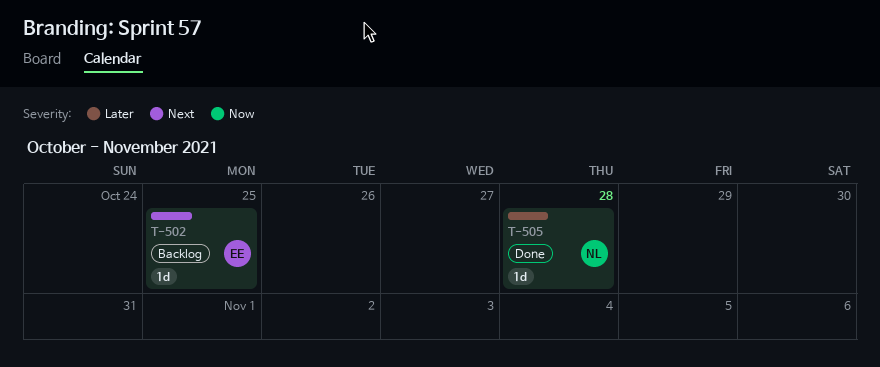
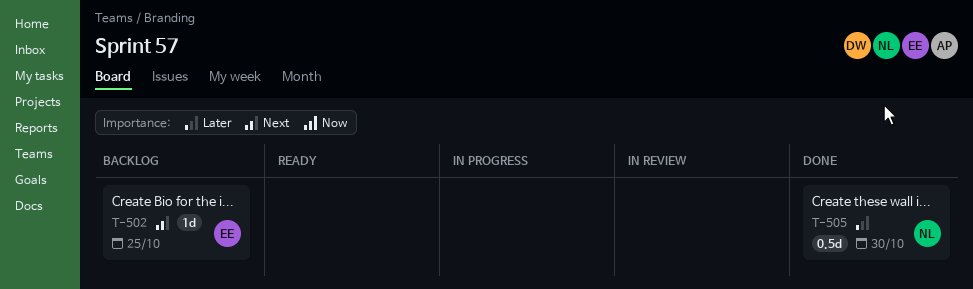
T-505, estimate: 1d -> 0.5d
T-505, due: Oct 28 -> Oct 30

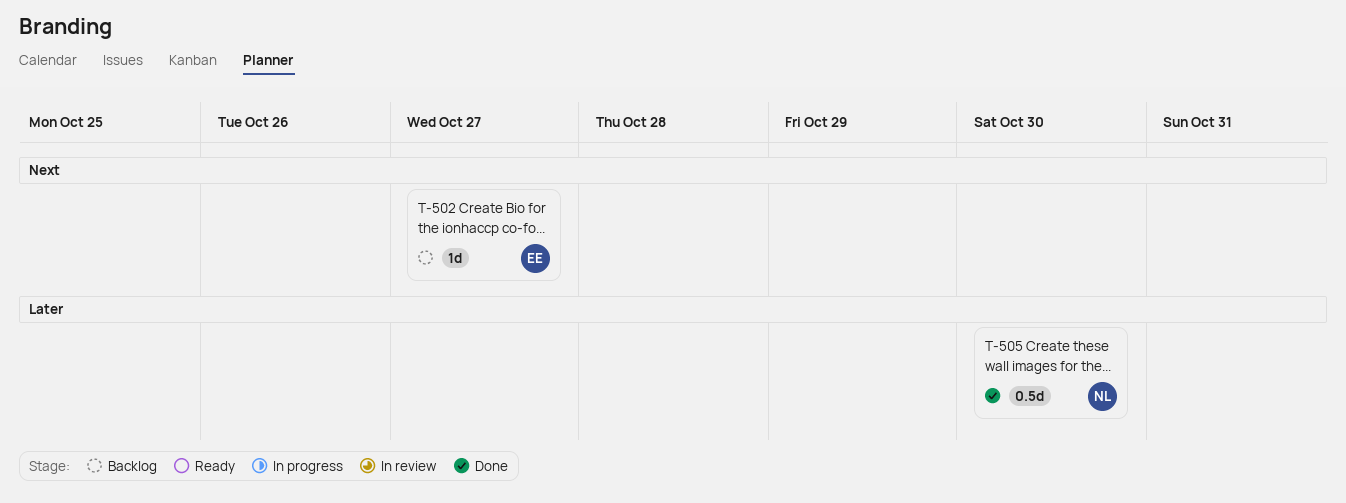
T-502, due: Oct 25 -> Oct 27

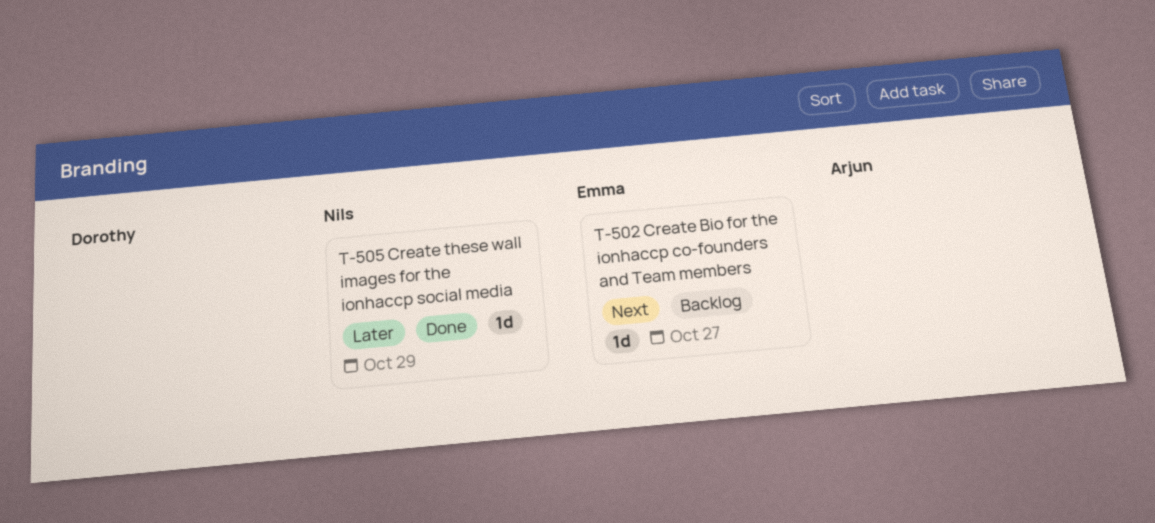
T-505, estimate: 0.5d -> 1d
T-505, due: Oct 30 -> Oct 29

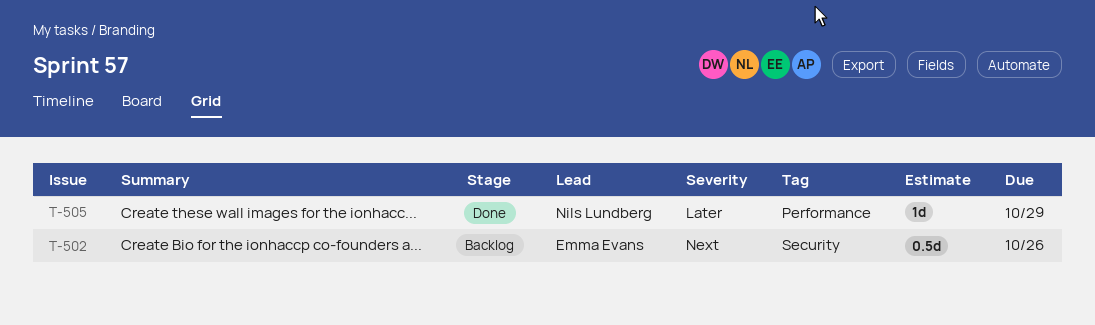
T-502, estimate: 1d -> 0.5d
T-502, due: Oct 27 -> Oct 26

